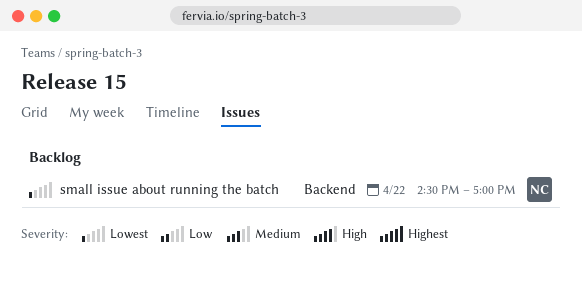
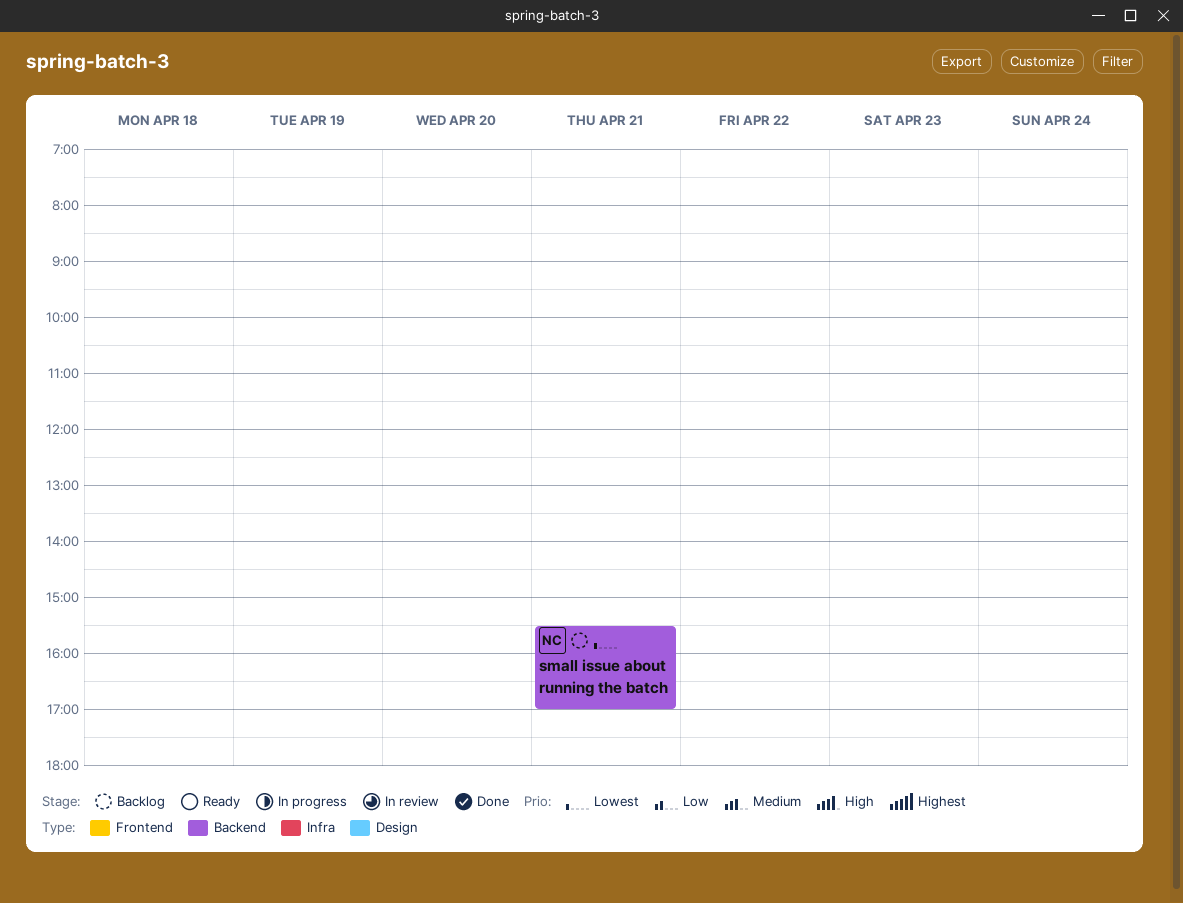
small issue about running the batch, day: Apr 22 -> Apr 21
small issue about running the batch, begins: 14:30 -> 15:30

